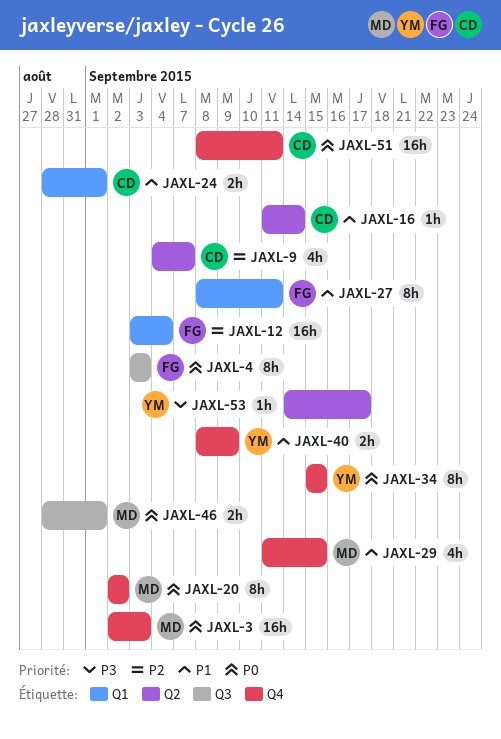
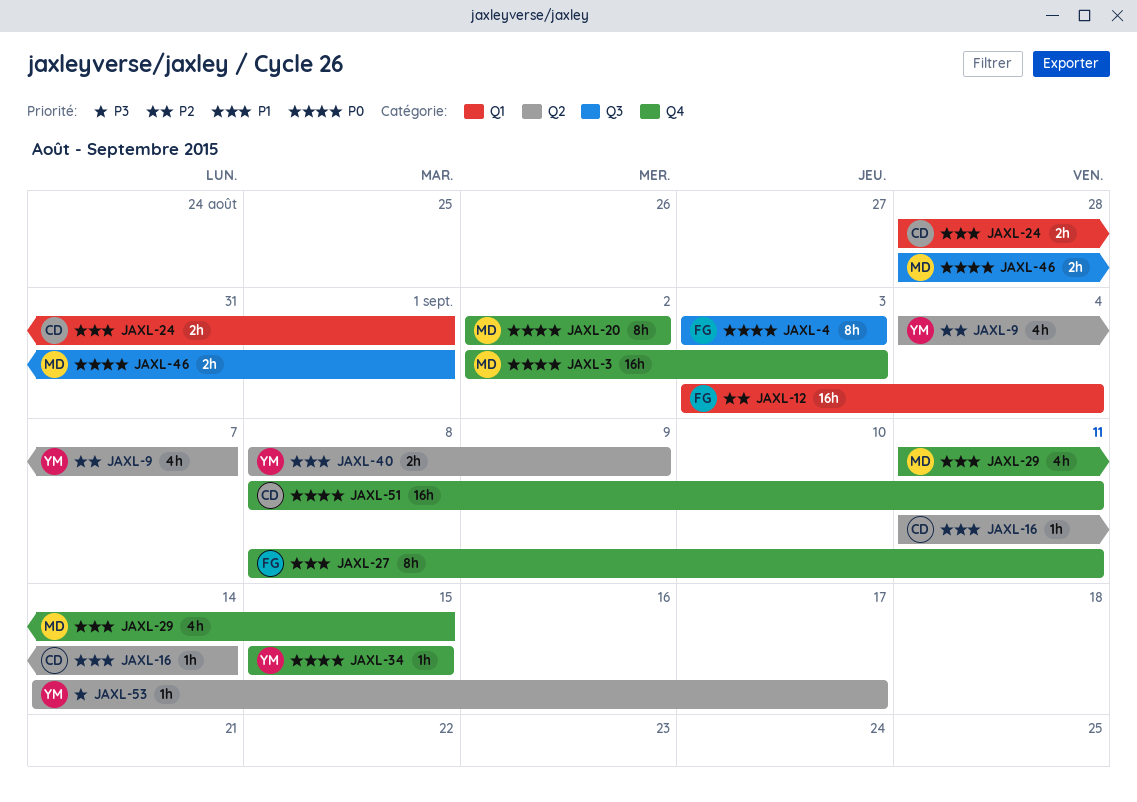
JAXL-9, owner: CD -> YM
JAXL-27, label: Q1 -> Q4
JAXL-34, estimate: 8h -> 1h
JAXL-40, label: Q4 -> Q2

